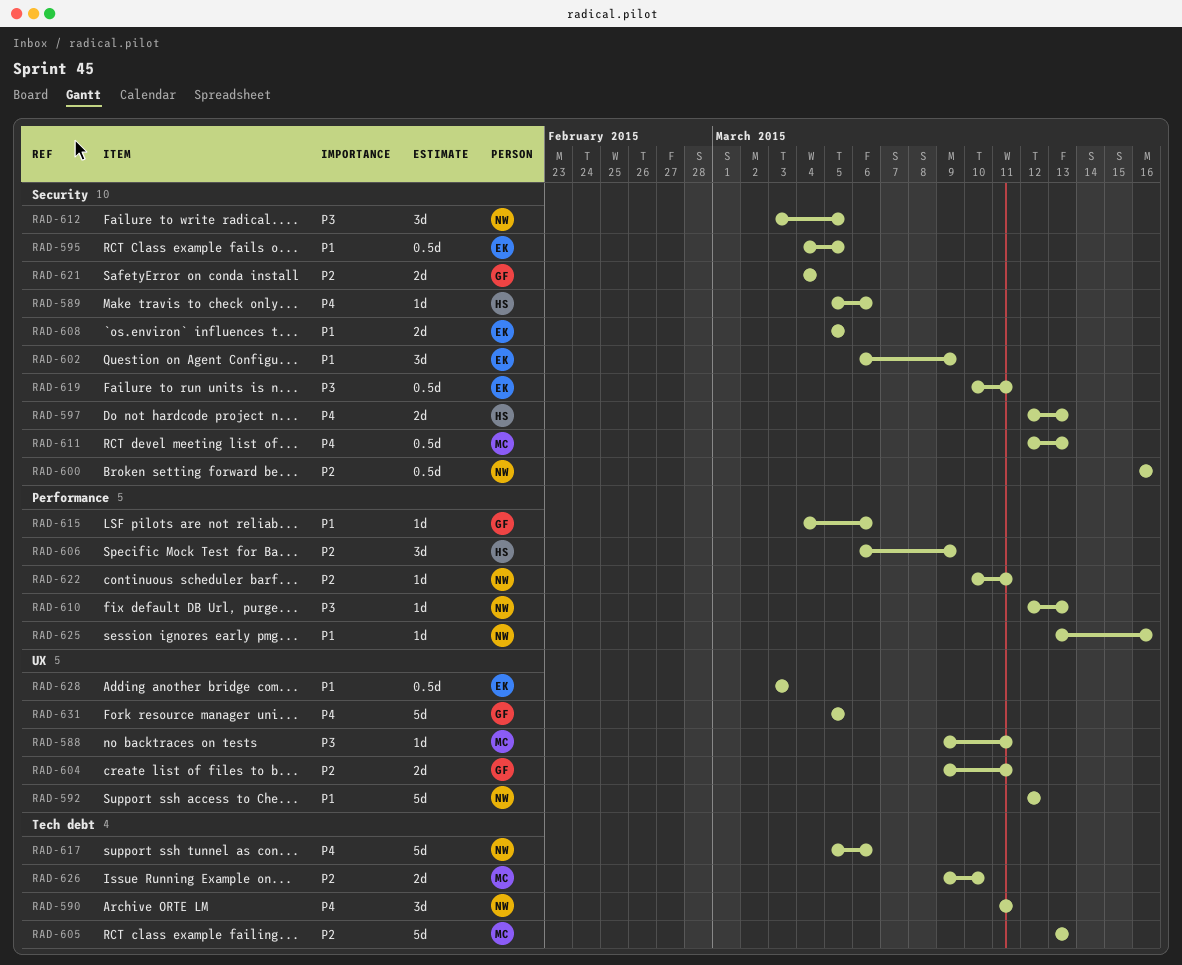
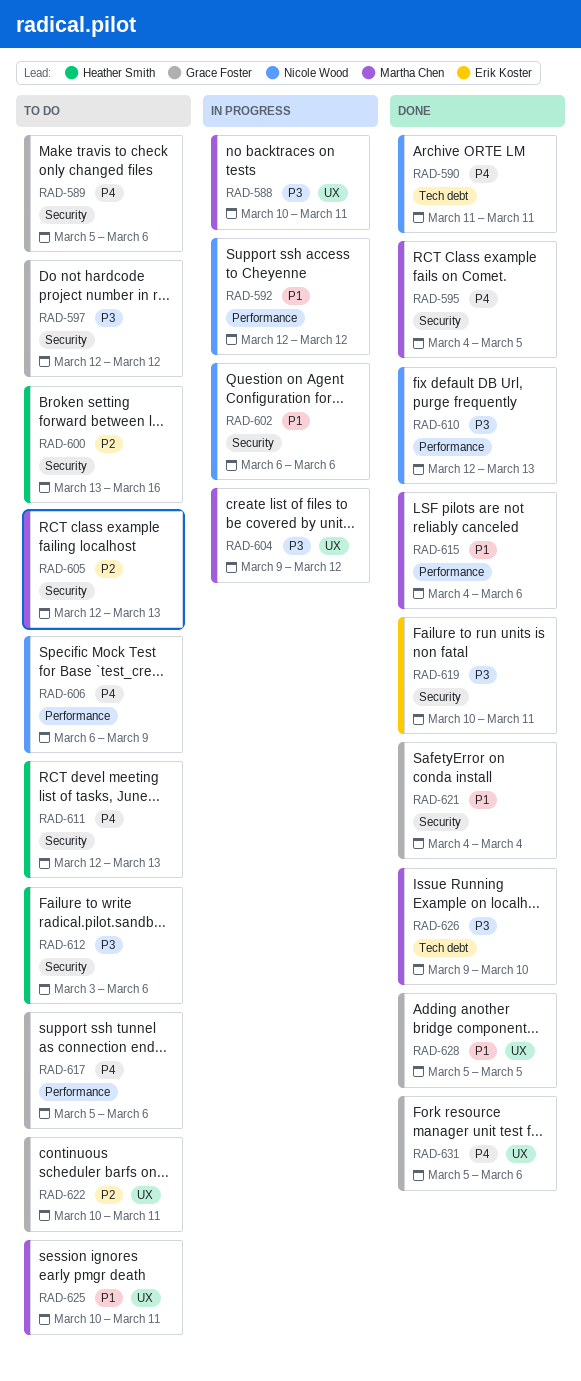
RAD-588, start: Mar 9 -> Mar 10
RAD-589, owner: Heather Smith -> Grace Foster
RAD-592, label: UX -> Performance
RAD-595, owner: Erik Koster -> Martha Chen
RAD-595, priority: P1 -> P4
RAD-597, owner: Heather Smith -> Grace Foster
RAD-597, priority: P4 -> P3
RAD-597, due: Mar 13 -> Mar 12
RAD-600, owner: Nicole Wood -> Heather Smith
RAD-600, start: Mar 16 -> Mar 13
RAD-602, owner: Erik Koster -> Nicole Wood
RAD-602, due: Mar 9 -> Mar 6
RAD-604, owner: Grace Foster -> Martha Chen
RAD-604, priority: P2 -> P3
RAD-604, due: Mar 11 -> Mar 12
RAD-605, label: Tech debt -> Security
RAD-605, start: Mar 13 -> Mar 12
RAD-606, owner: Heather Smith -> Nicole Wood
RAD-606, priority: P2 -> P4
RAD-608: present -> none
RAD-611, owner: Martha Chen -> Heather Smith
RAD-612, owner: Nicole Wood -> Heather Smith
RAD-612, due: Mar 5 -> Mar 6
RAD-615, owner: Grace Foster -> Martha Chen
RAD-617, owner: Nicole Wood -> Grace Foster
RAD-617, label: Tech debt -> Performance
RAD-621, priority: P2 -> P1
RAD-622, owner: Nicole Wood -> Grace Foster
RAD-622, label: Performance -> UX
RAD-625, owner: Nicole Wood -> Martha Chen
RAD-625, label: Performance -> UX
RAD-625, start: Mar 13 -> Mar 10
RAD-625, due: Mar 16 -> Mar 11
RAD-626, priority: P2 -> P3
RAD-628, owner: Erik Koster -> Grace Foster
RAD-628, start: Mar 3 -> Mar 5
RAD-628, due: Mar 3 -> Mar 5
RAD-631, due: Mar 5 -> Mar 6

